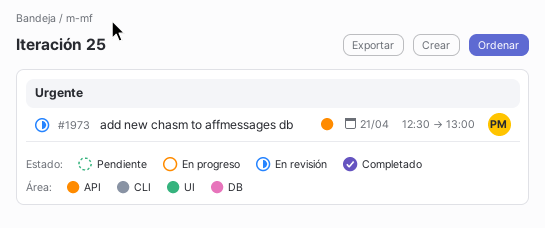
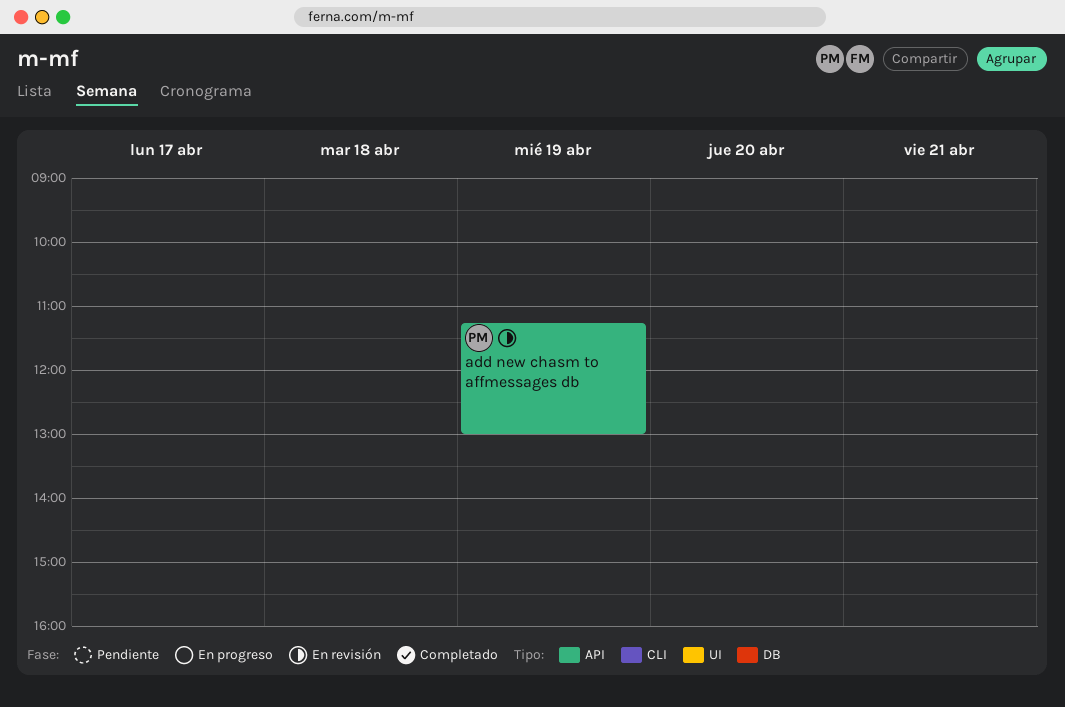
add new chasm to affmessages db, day: Apr 21 -> Apr 19
add new chasm to affmessages db, begins: 12:30 -> 11:15

